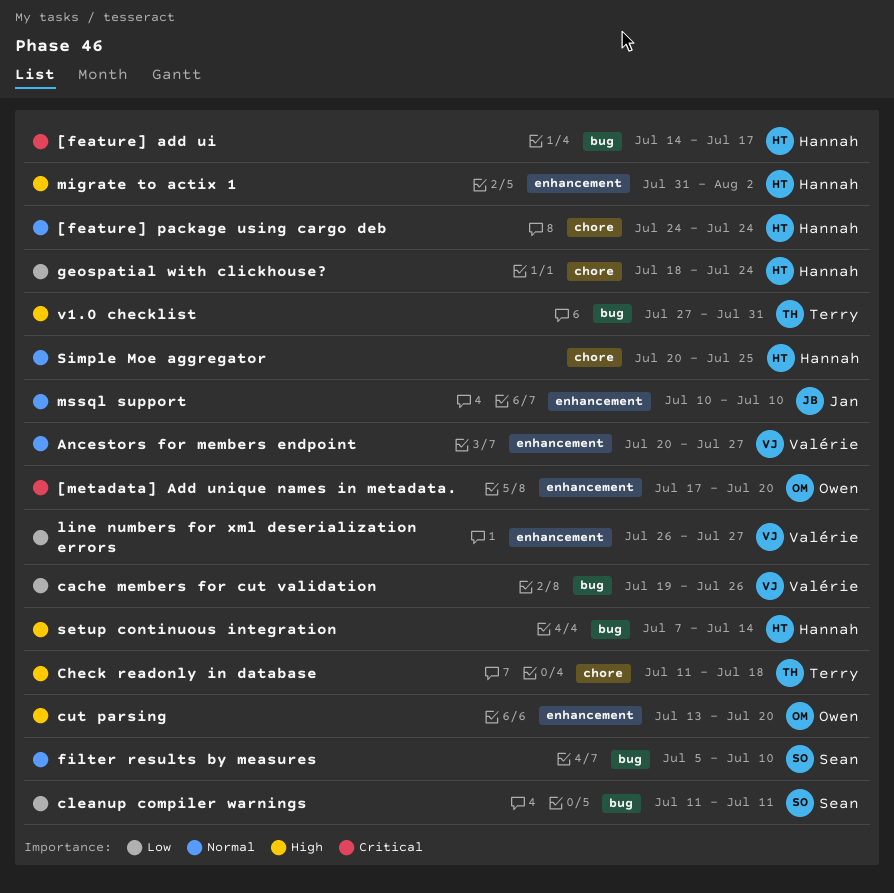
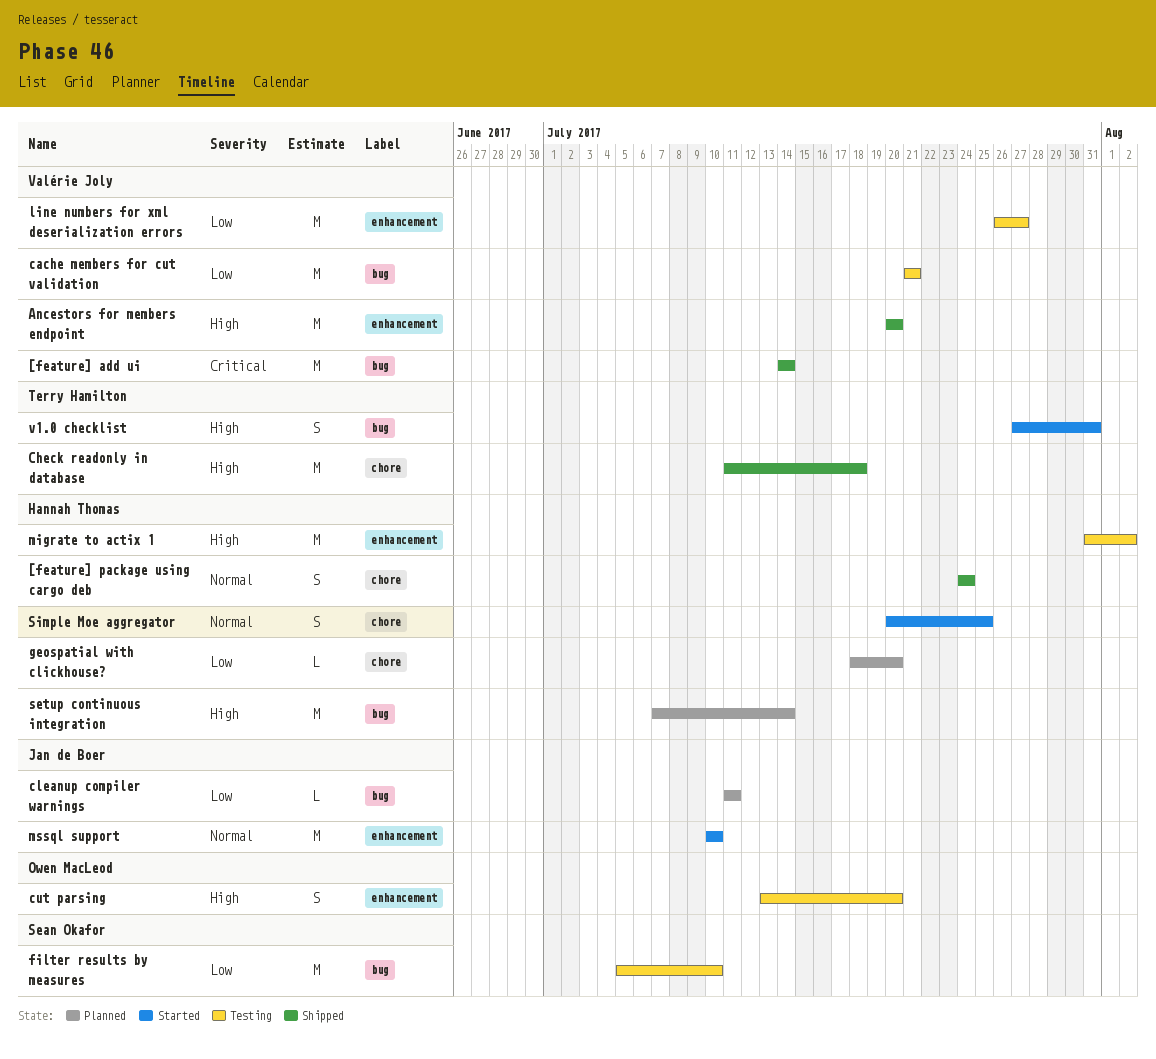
[feature] add ui, owner: Hannah Thomas -> Valérie Joly
[feature] add ui, due: Jul 17 -> Jul 14
[metadata] Add unique names in metadata.: present -> none
Ancestors for members endpoint, priority: Normal -> High
Ancestors for members endpoint, due: Jul 27 -> Jul 20
cache members for cut validation, start: Jul 19 -> Jul 21
cache members for cut validation, due: Jul 26 -> Jul 21
cleanup compiler warnings, owner: Sean Okafor -> Jan de Boer
filter results by measures, priority: Normal -> Low
geospatial with clickhouse?, due: Jul 24 -> Jul 20

